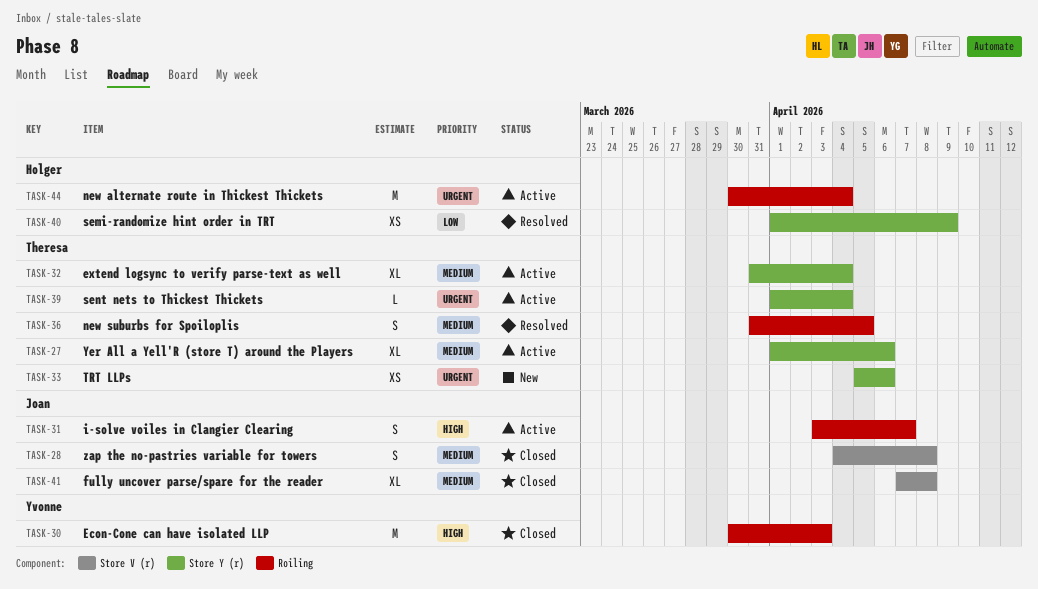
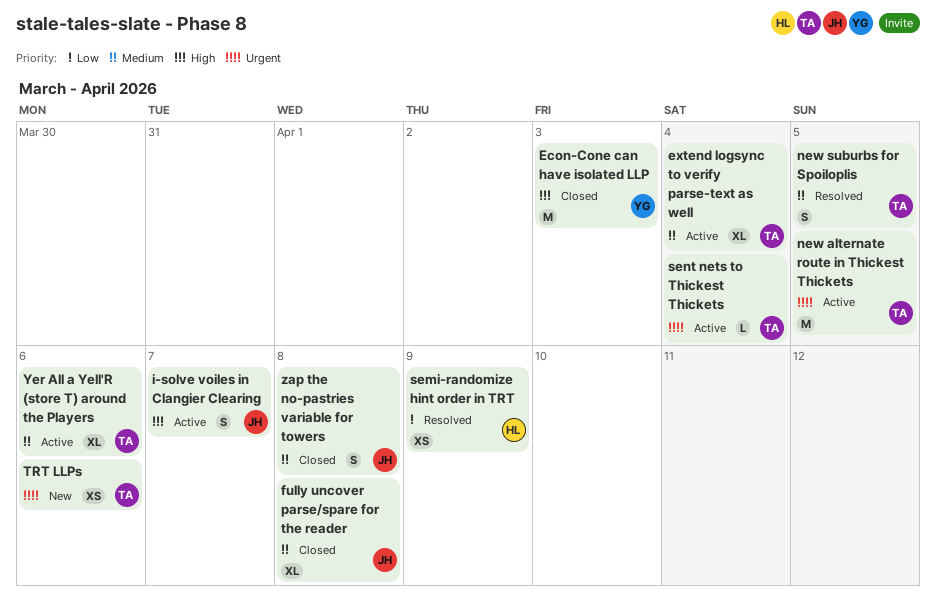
new alternate route in Thickest Thickets, owner: Holger -> Theresa
new alternate route in Thickest Thickets, due: Apr 4 -> Apr 5

